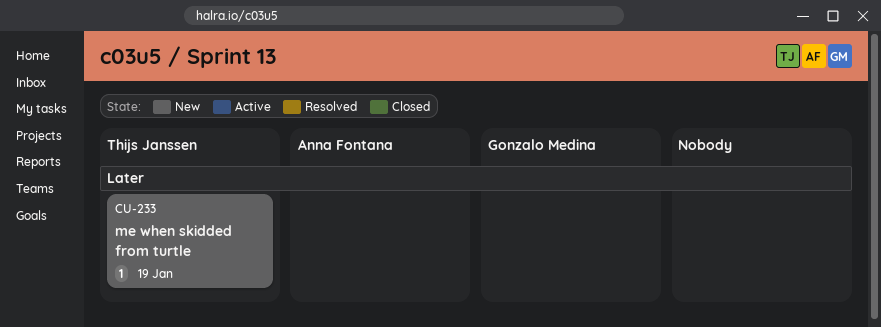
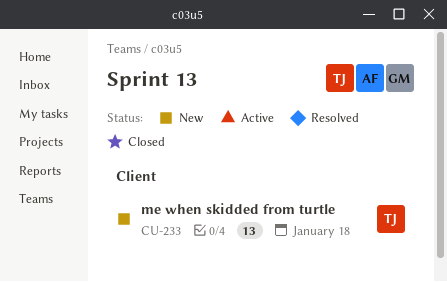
CU-233, estimate: 1 -> 13
CU-233, due: Jan 19 -> Jan 18

